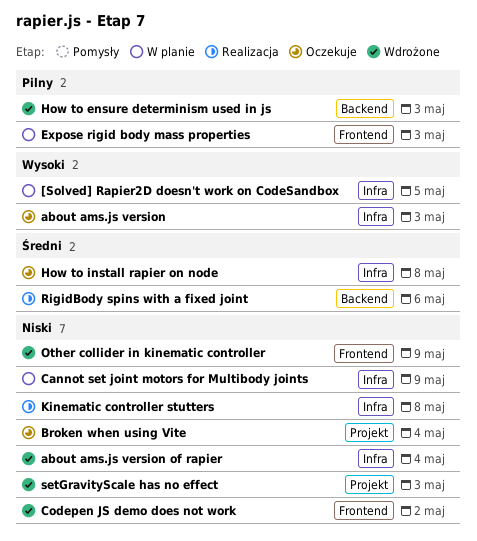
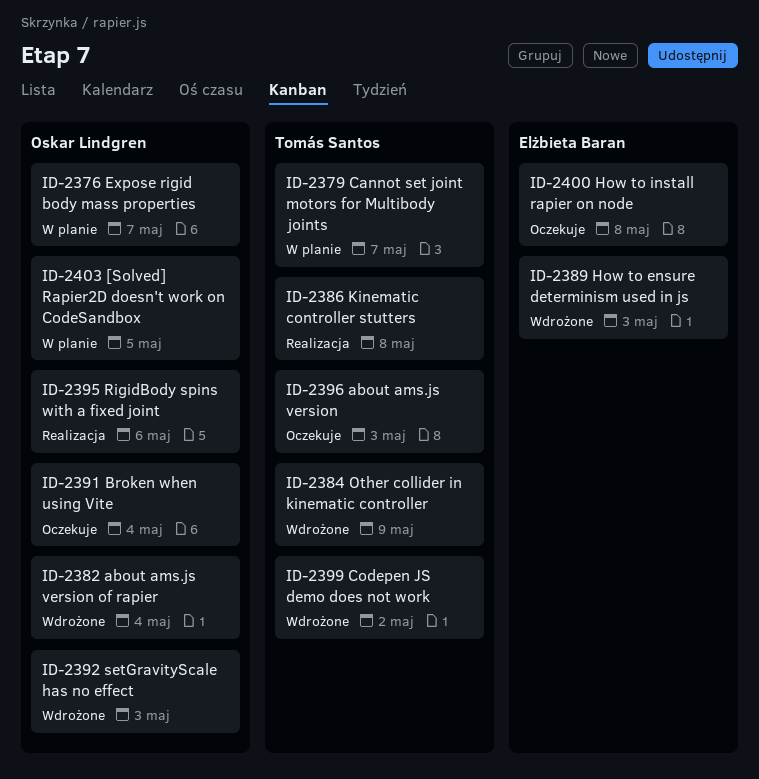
Cannot set joint motors for Multibody joints, due: May 9 -> May 7
Expose rigid body mass properties, due: May 3 -> May 7

